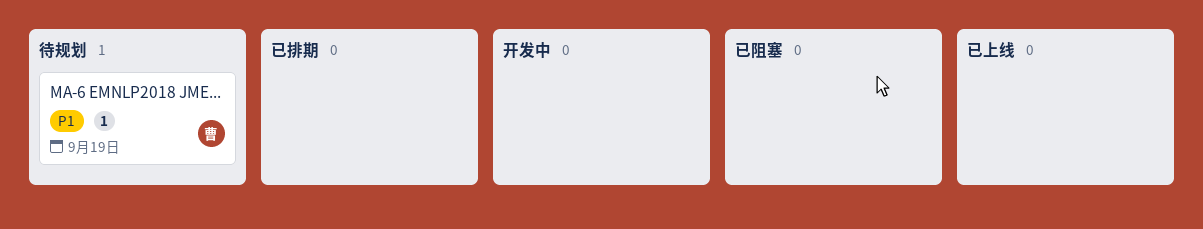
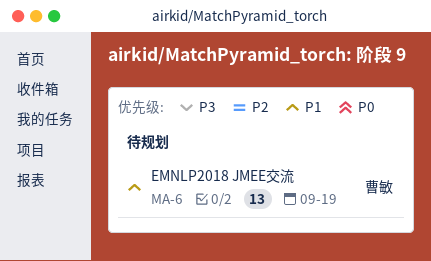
MA-6, estimate: 1 -> 13

